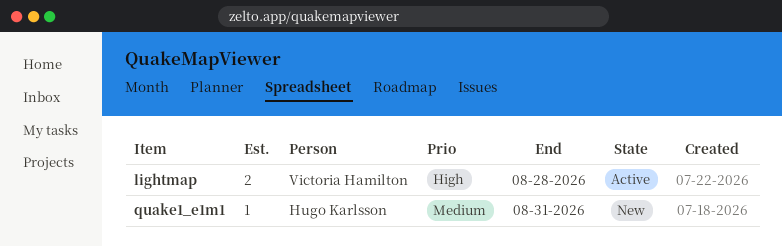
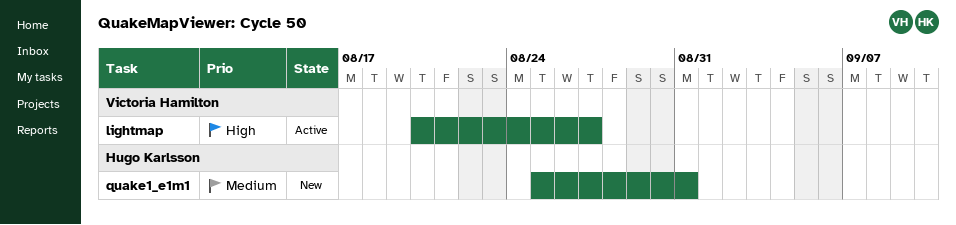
lightmap, due: Aug 28 -> Aug 27

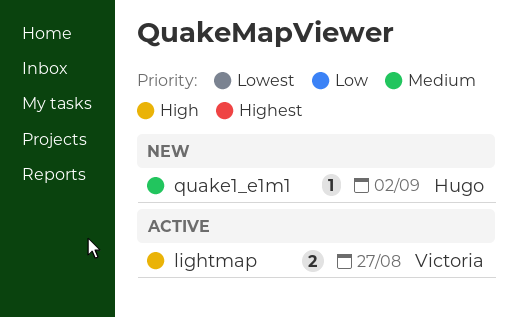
quake1_e1m1, due: Aug 31 -> Sep 2

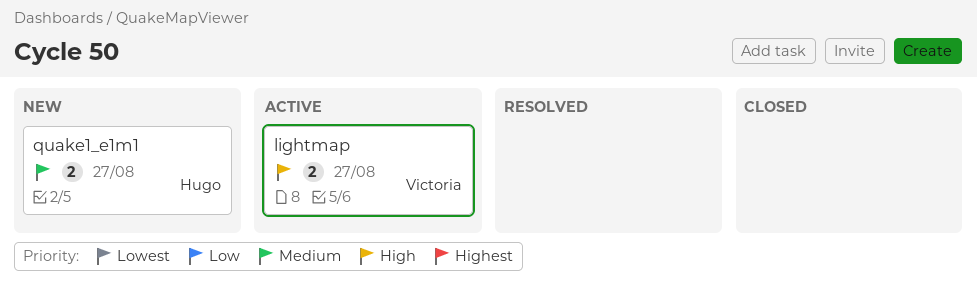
quake1_e1m1, estimate: 1 -> 2
quake1_e1m1, due: Sep 2 -> Aug 27

